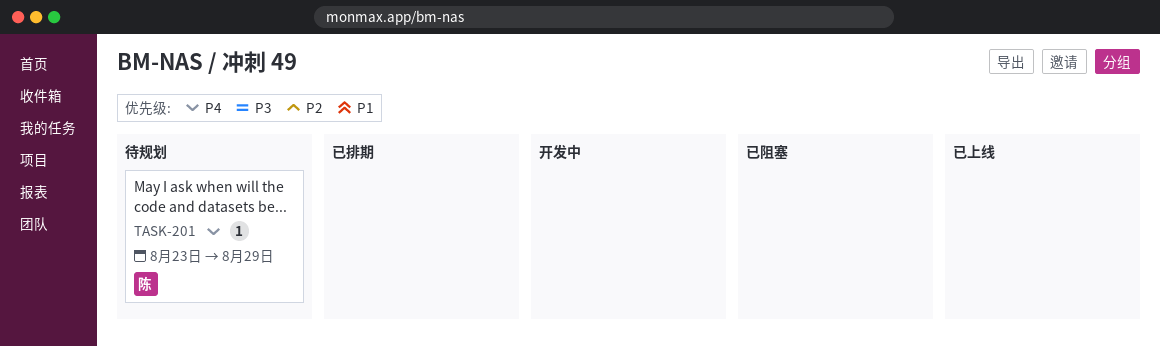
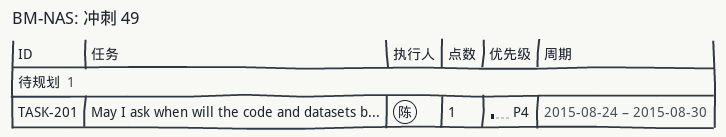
TASK-201, start: Aug 23 -> Aug 24
TASK-201, due: Aug 29 -> Aug 30

